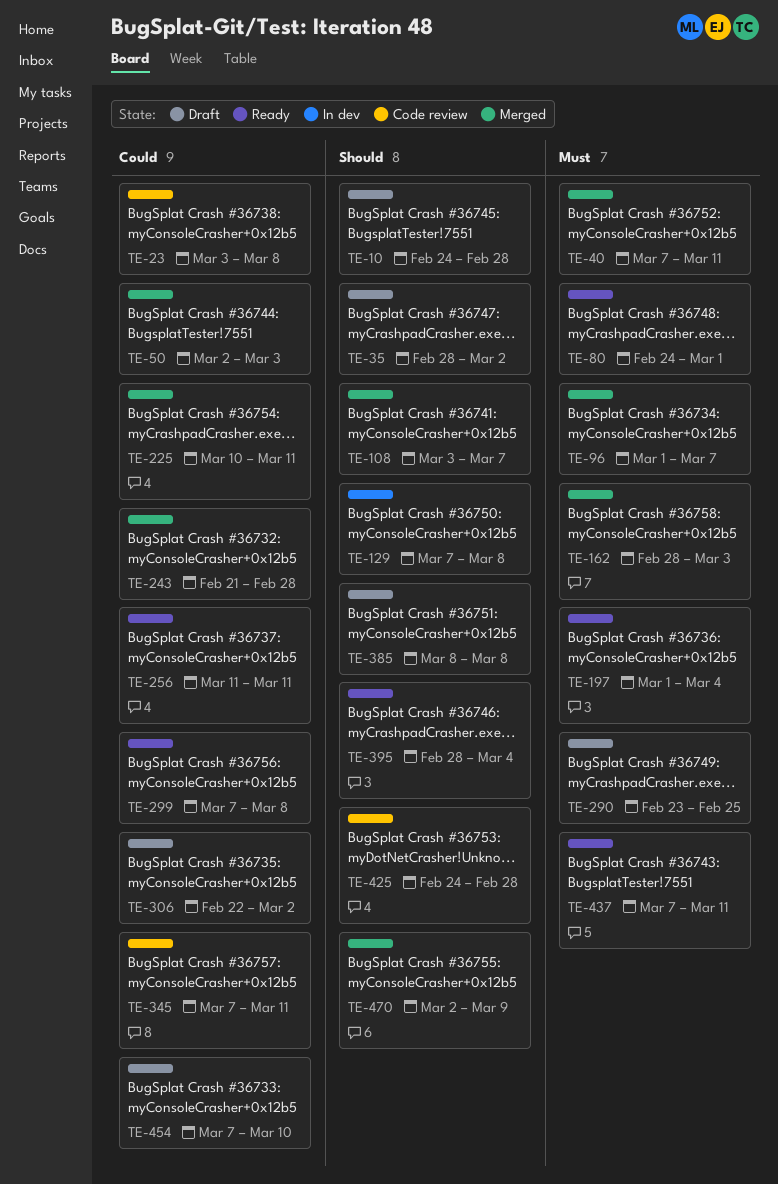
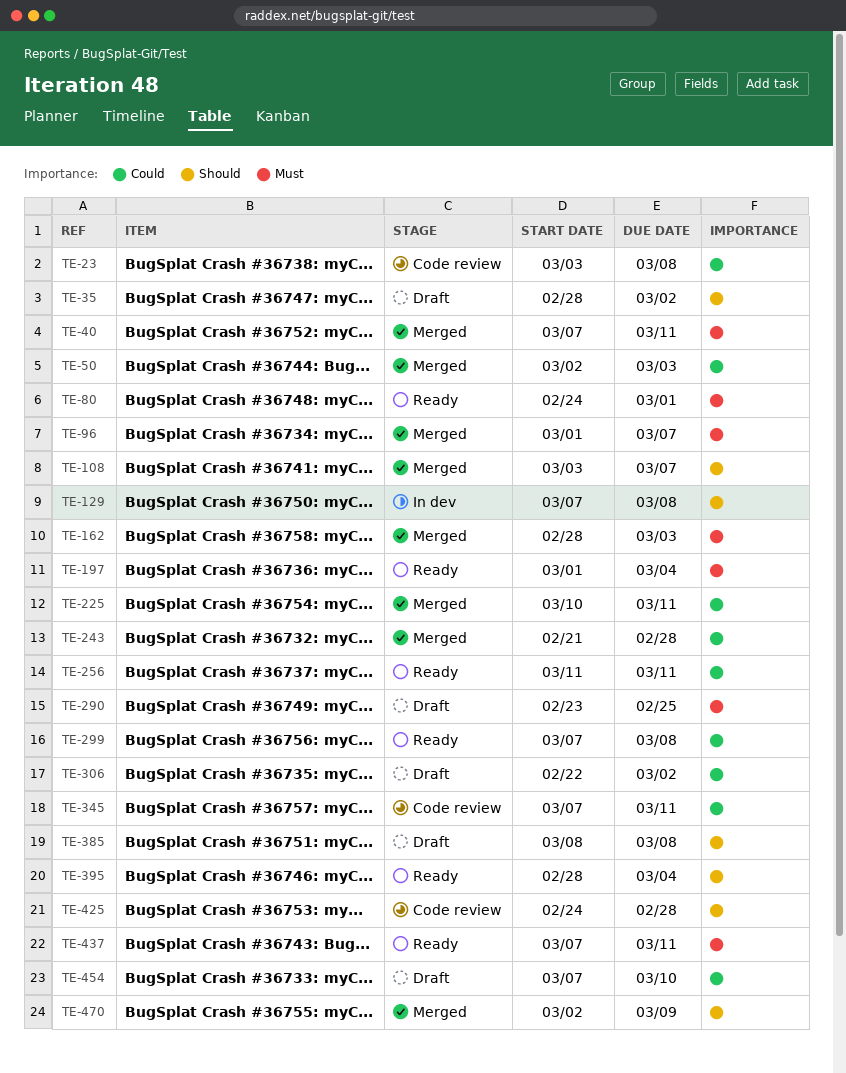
TE-10: present -> none

